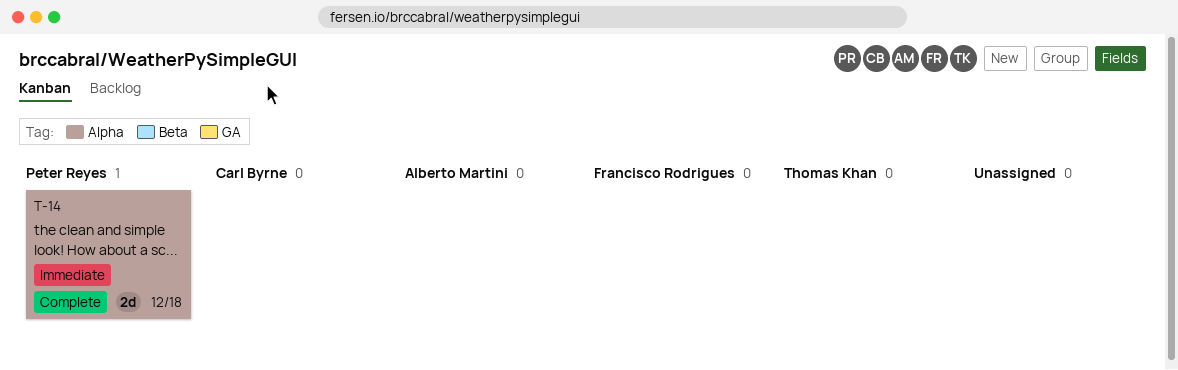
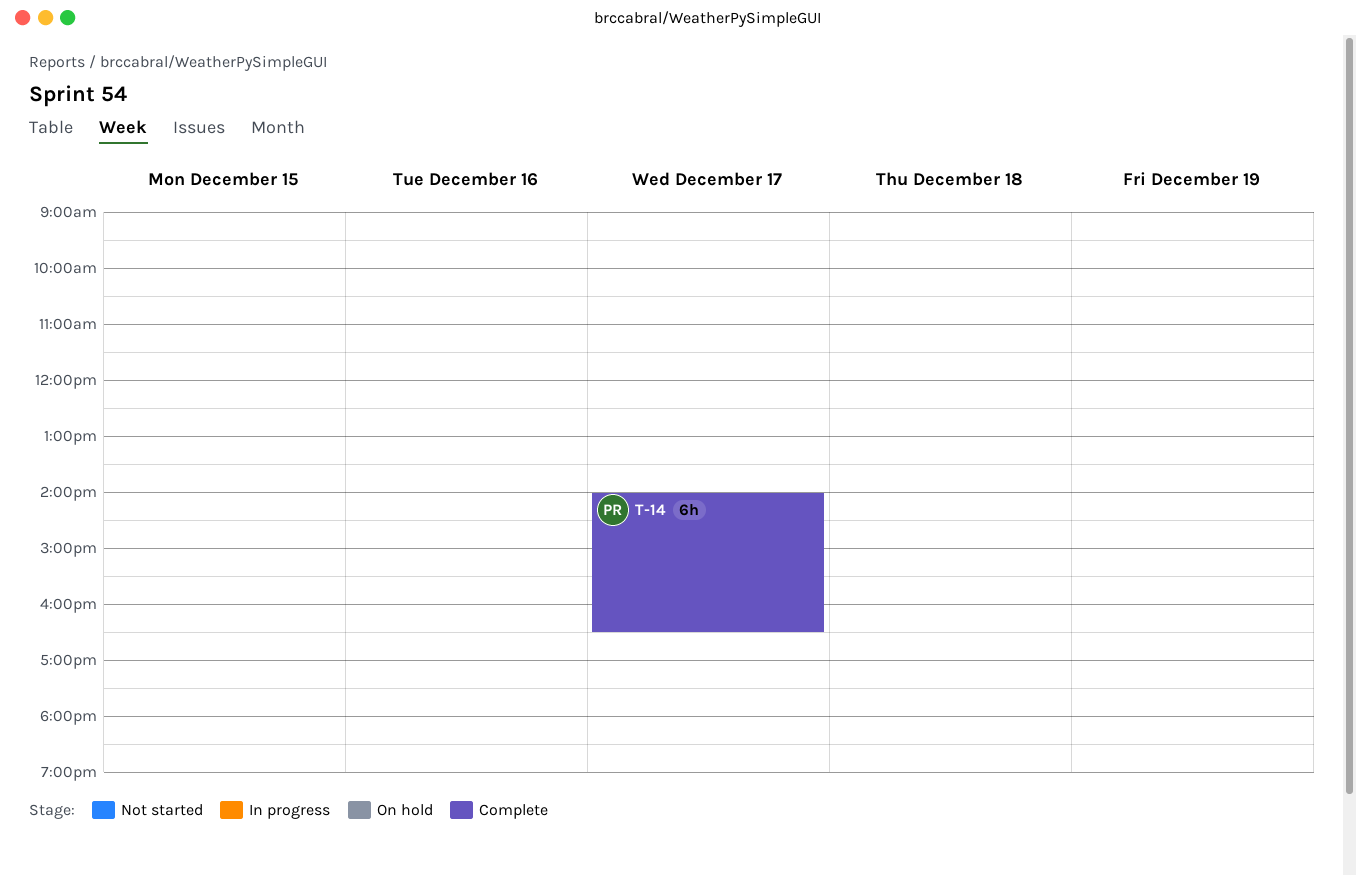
T-14, estimate: 2d -> 6h
T-14, day: Dec 18 -> Dec 17

